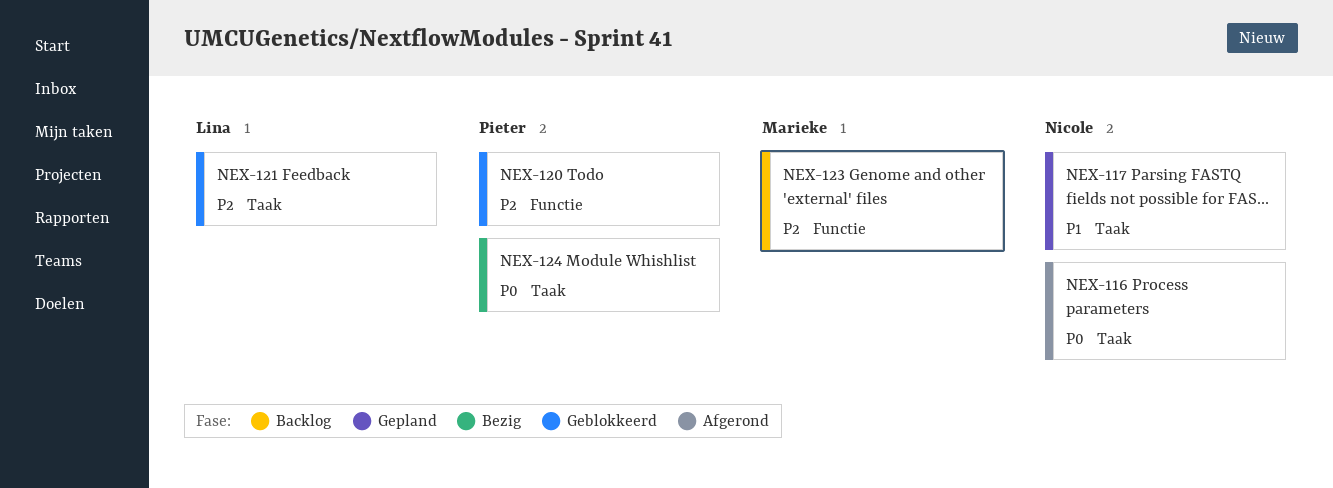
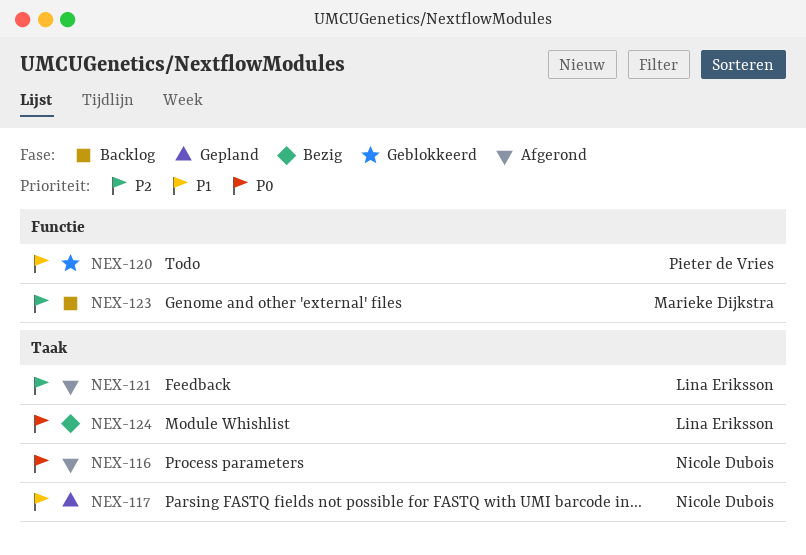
NEX-120, priority: P2 -> P1
NEX-121, status: Geblokkeerd -> Afgerond
NEX-124, owner: Pieter de Vries -> Lina Eriksson

